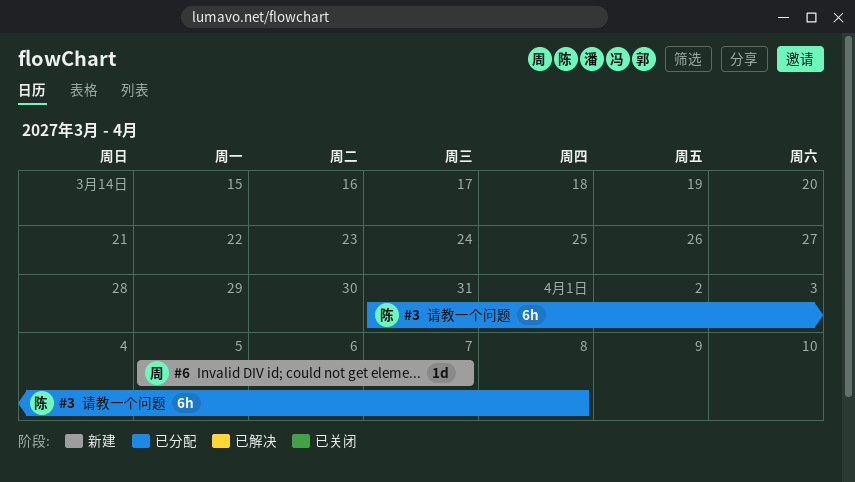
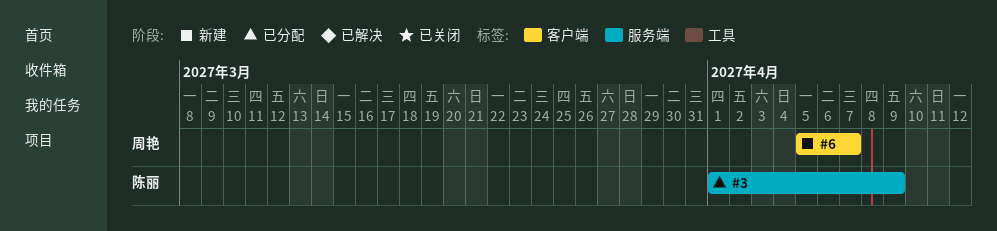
#3, start: Mar 31 -> Apr 1
#3, due: Apr 8 -> Apr 9

